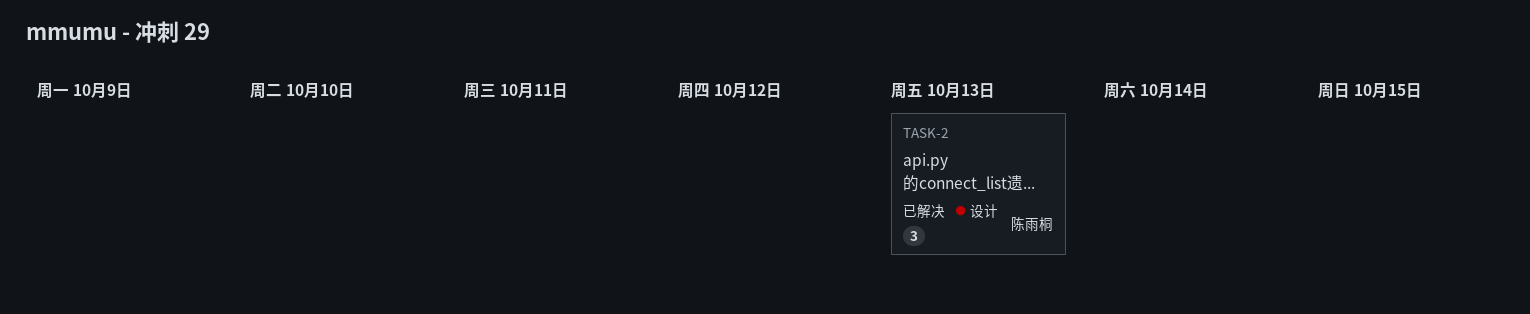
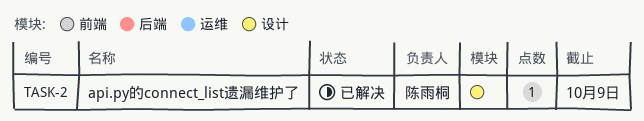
TASK-2, estimate: 3 -> 1
TASK-2, due: Oct 13 -> Oct 9

